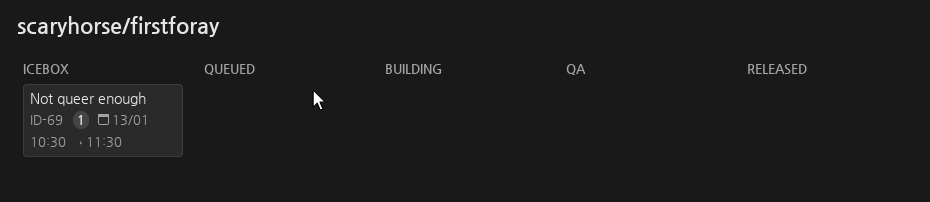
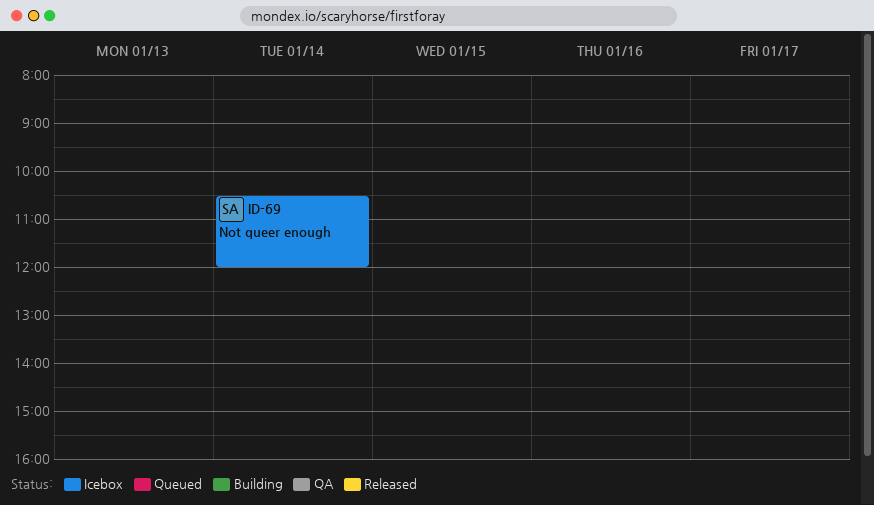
ID-69, day: Jan 13 -> Jan 14
ID-69, ends: 11:30 -> 12:00

